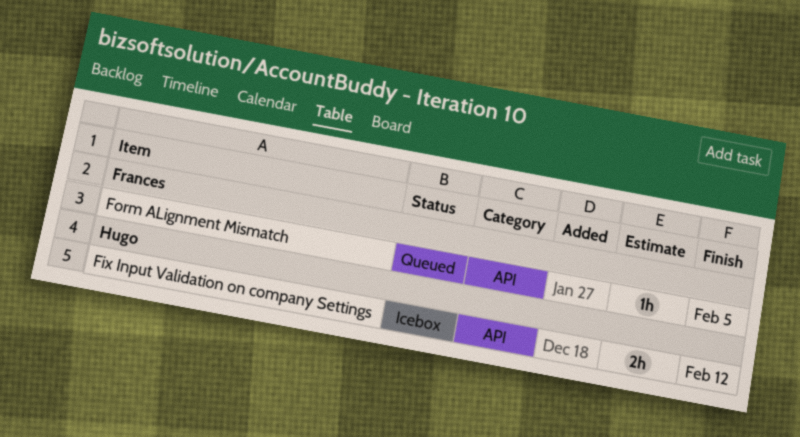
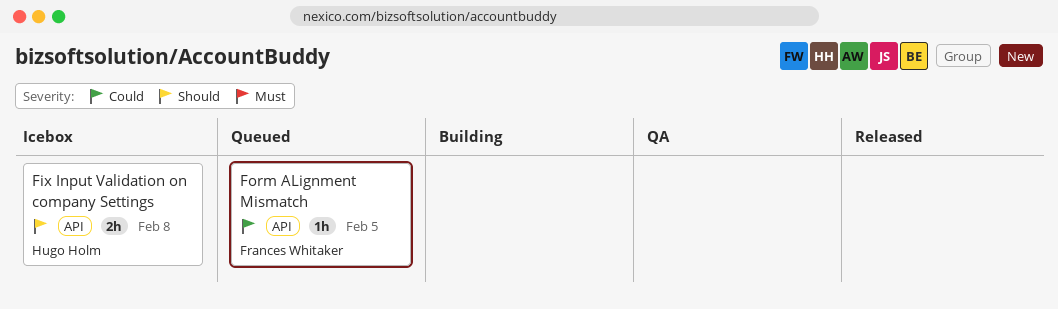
Fix Input Validation on company Settings, due: Feb 12 -> Feb 8

